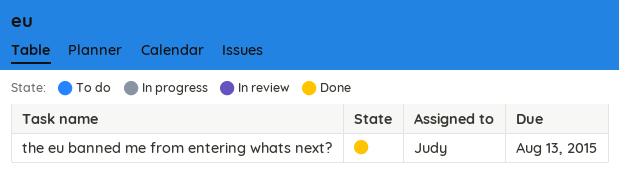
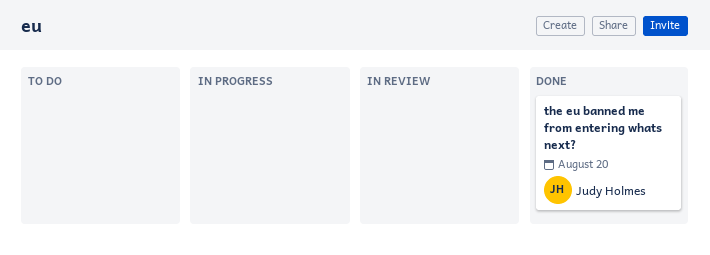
the eu banned me from entering whats next?, due: Aug 13 -> Aug 20

